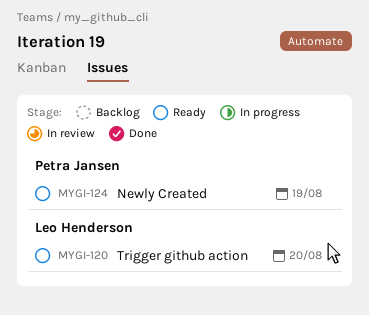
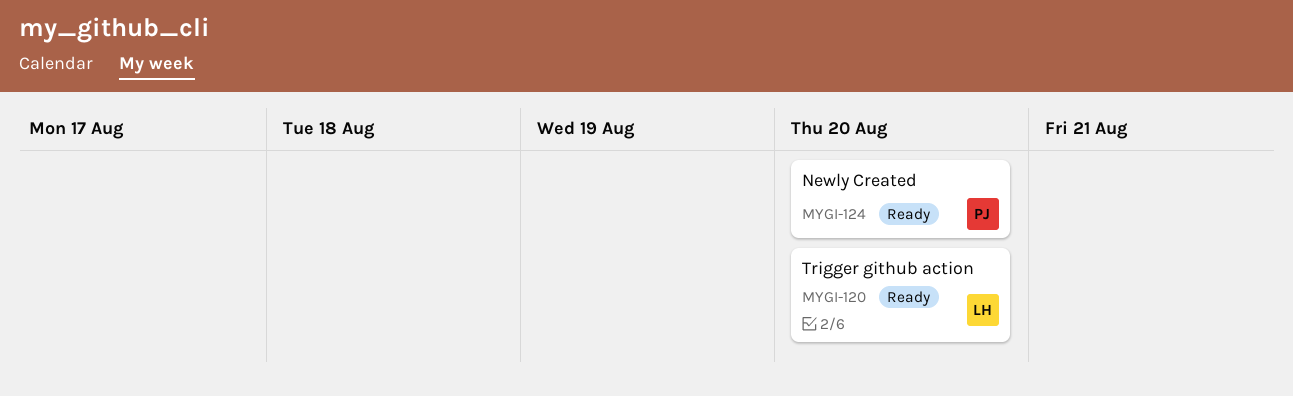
MYGI-124, due: Aug 19 -> Aug 20

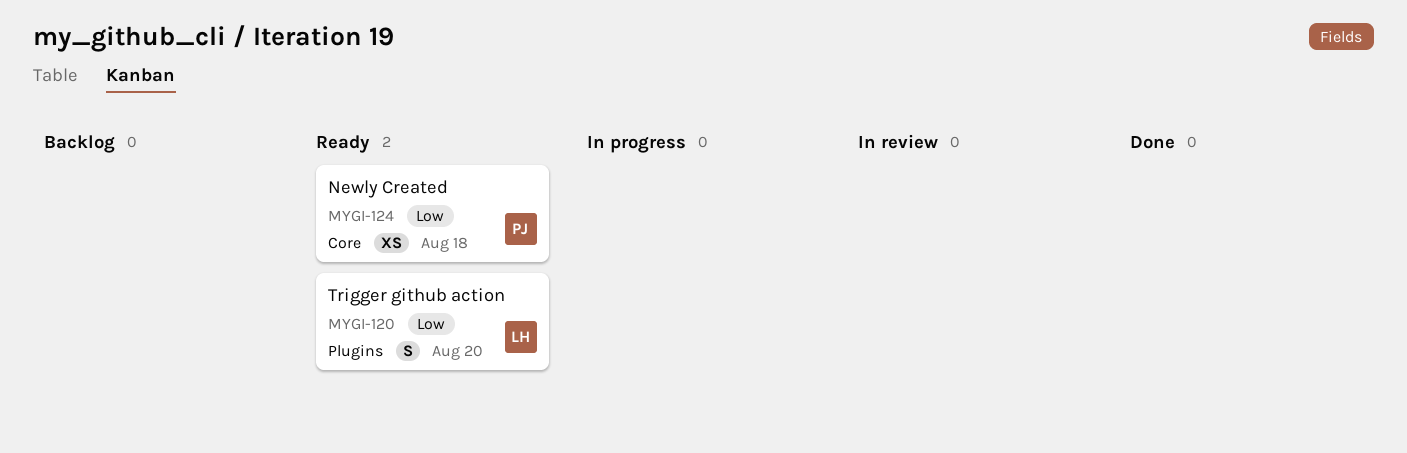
MYGI-124, due: Aug 20 -> Aug 18

